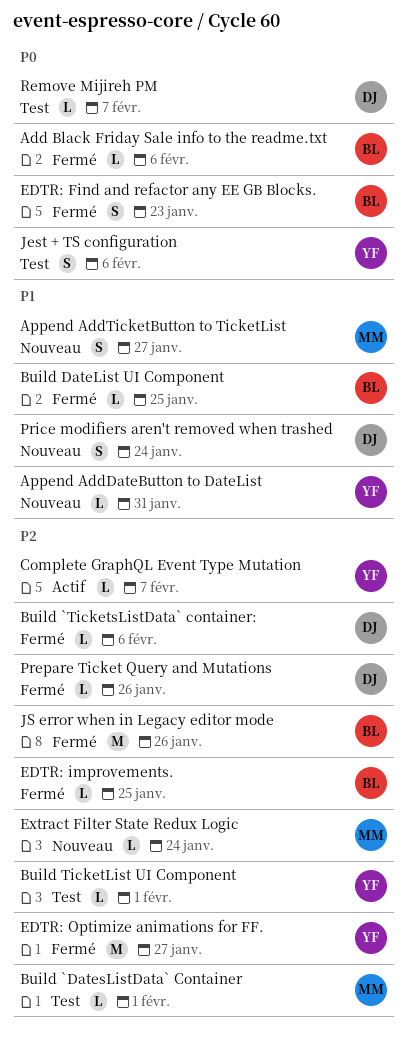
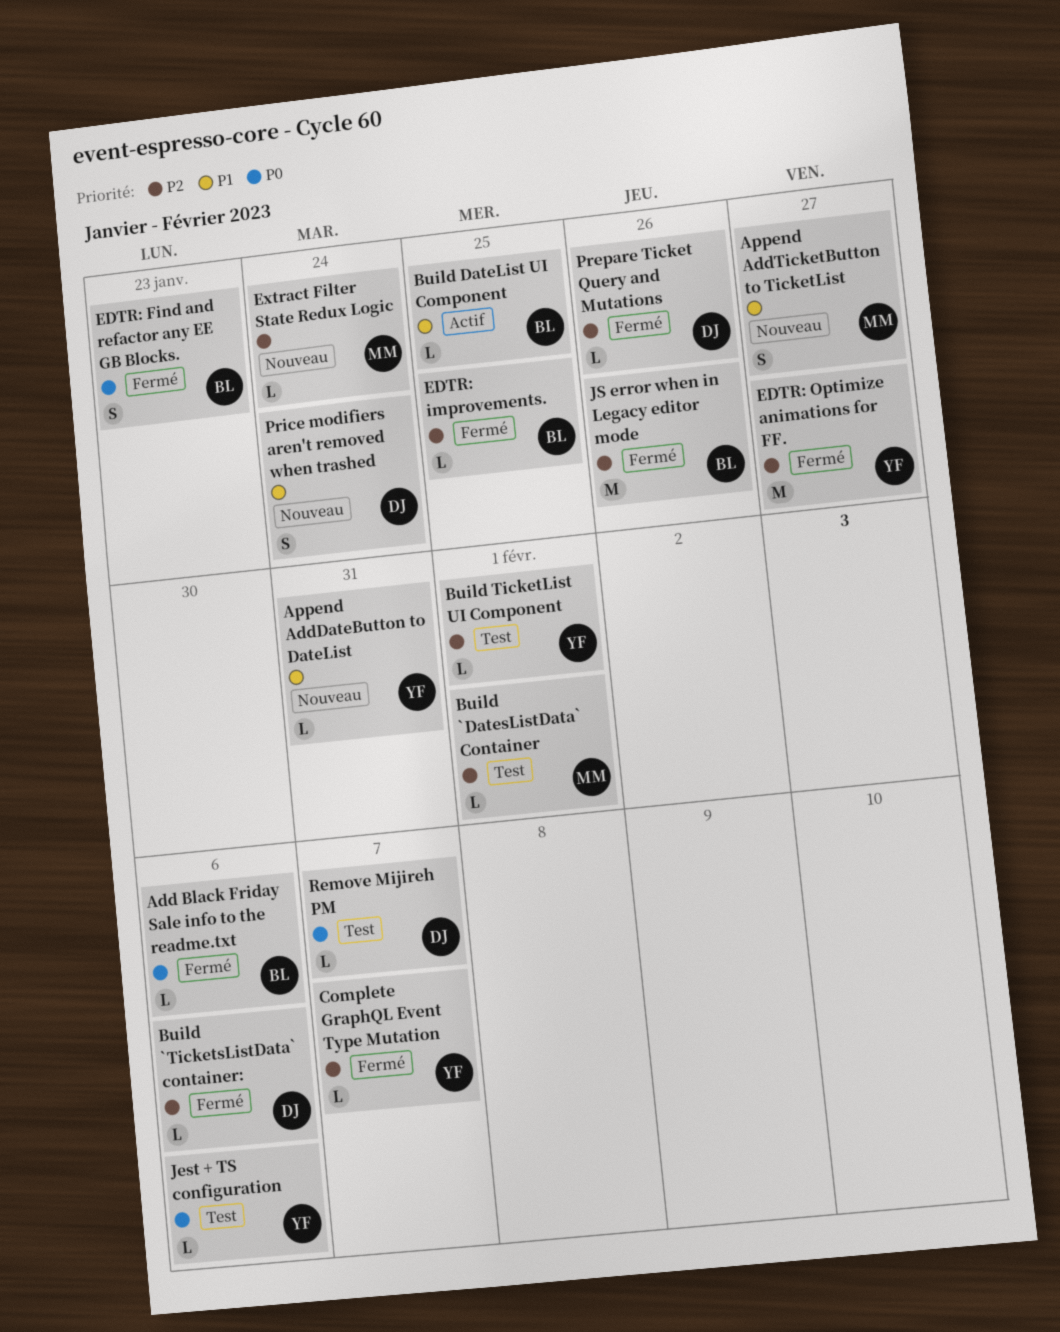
Build DateList UI Component, status: Fermé -> Actif
Complete GraphQL Event Type Mutation, status: Actif -> Fermé
Jest + TS configuration, estimate: S -> L

